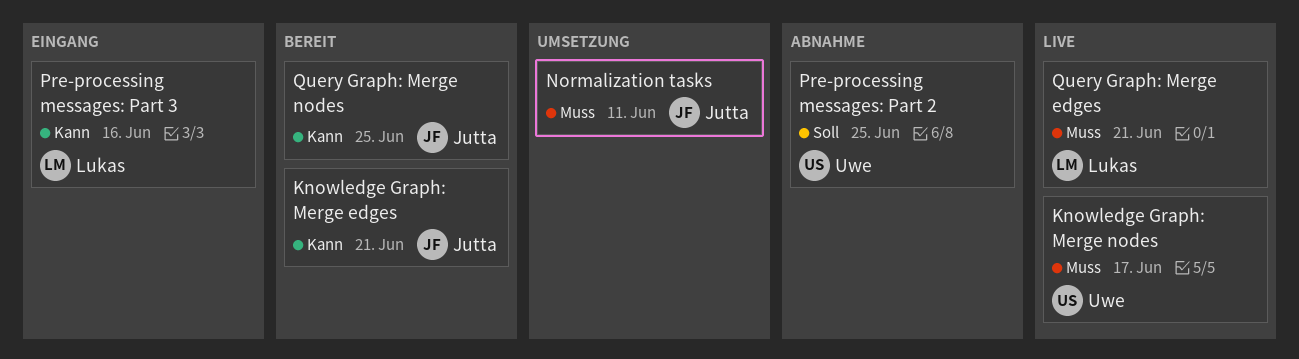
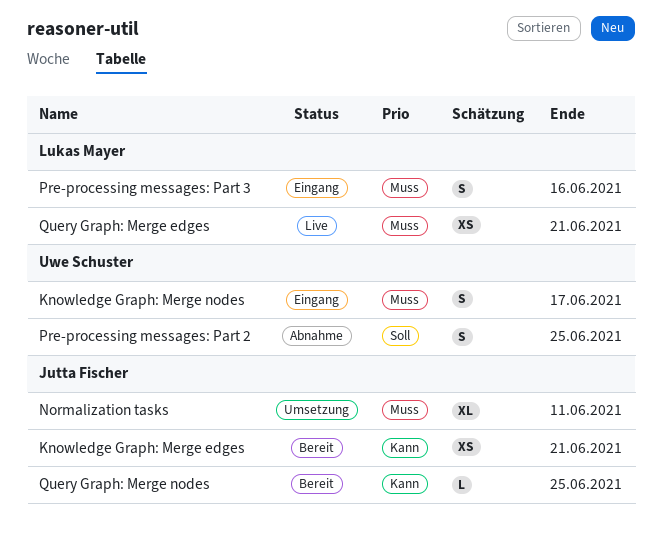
Knowledge Graph: Merge nodes, status: Live -> Eingang
Pre-processing messages: Part 3, priority: Kann -> Muss

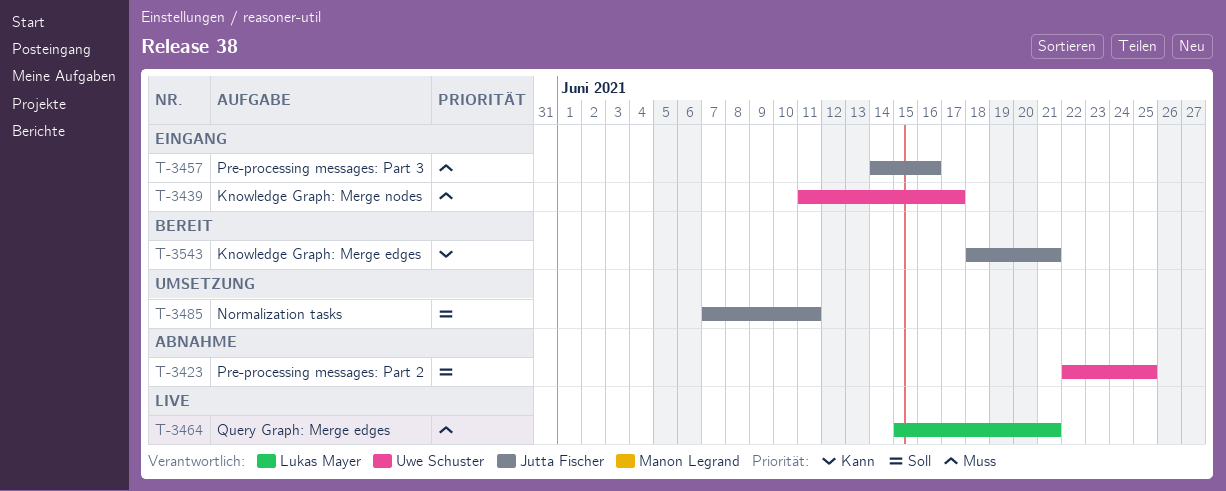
Normalization tasks, priority: Muss -> Soll
Pre-processing messages: Part 3, owner: Lukas Mayer -> Jutta Fischer
Query Graph: Merge nodes: present -> none

